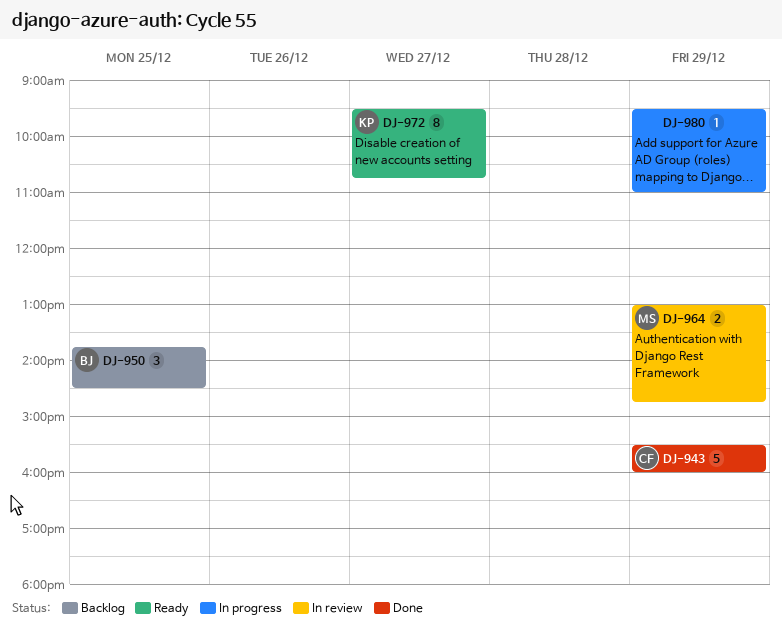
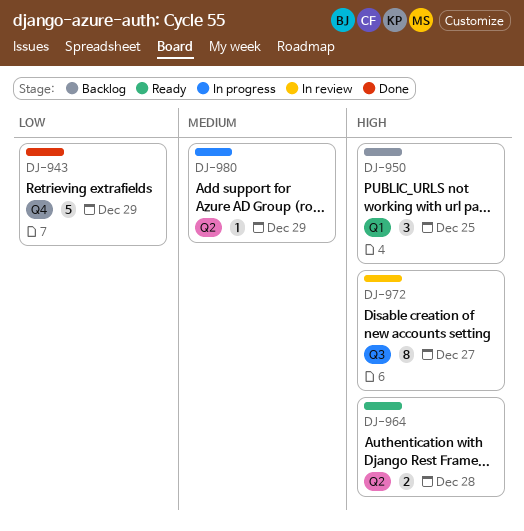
DJ-964, status: In review -> Ready
DJ-964, day: Dec 29 -> Dec 28
DJ-972, status: Ready -> In review

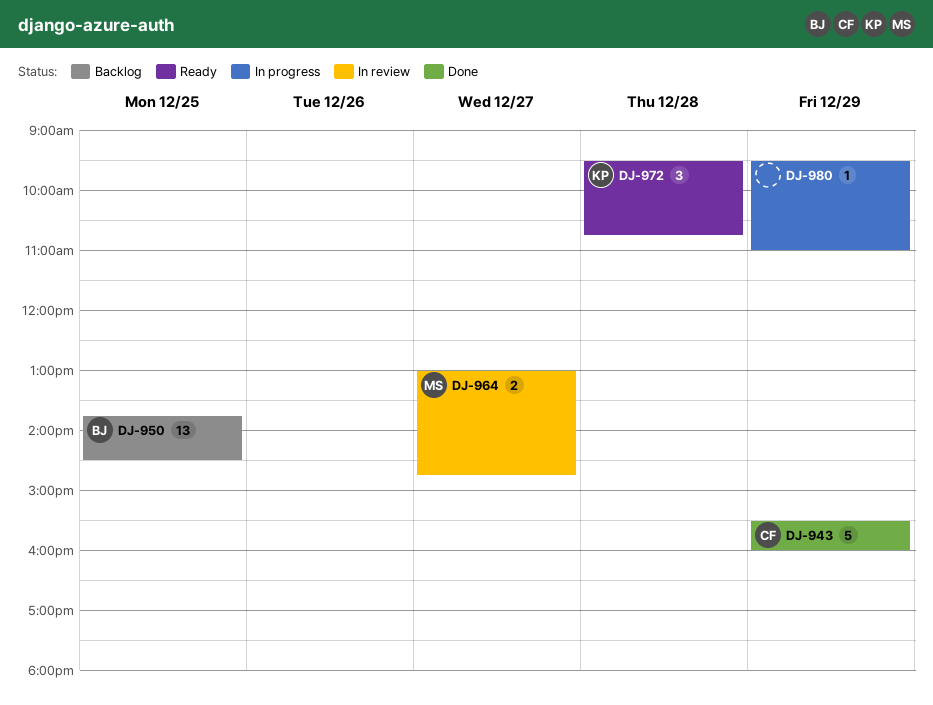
DJ-950, estimate: 3 -> 13
DJ-964, status: Ready -> In review
DJ-964, day: Dec 28 -> Dec 27
DJ-972, status: In review -> Ready
DJ-972, estimate: 8 -> 3
DJ-972, day: Dec 27 -> Dec 28

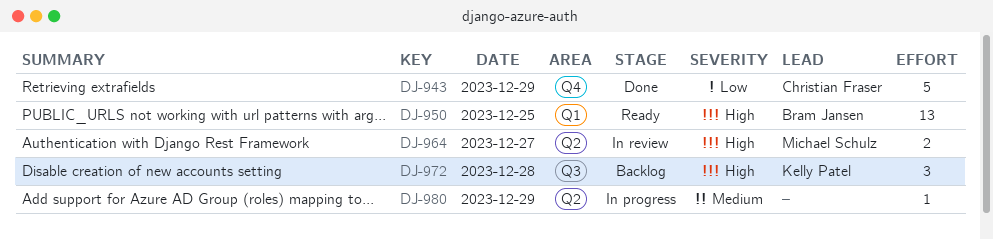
DJ-950, status: Backlog -> Ready
DJ-972, status: Ready -> Backlog

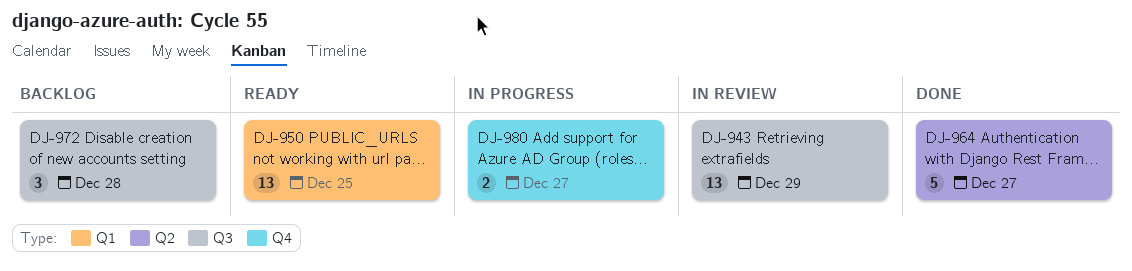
DJ-943, status: Done -> In review
DJ-943, label: Q4 -> Q3
DJ-943, estimate: 5 -> 13
DJ-964, status: In review -> Done
DJ-964, estimate: 2 -> 5
DJ-980, label: Q2 -> Q4
DJ-980, estimate: 1 -> 2
DJ-980, day: Dec 29 -> Dec 27

